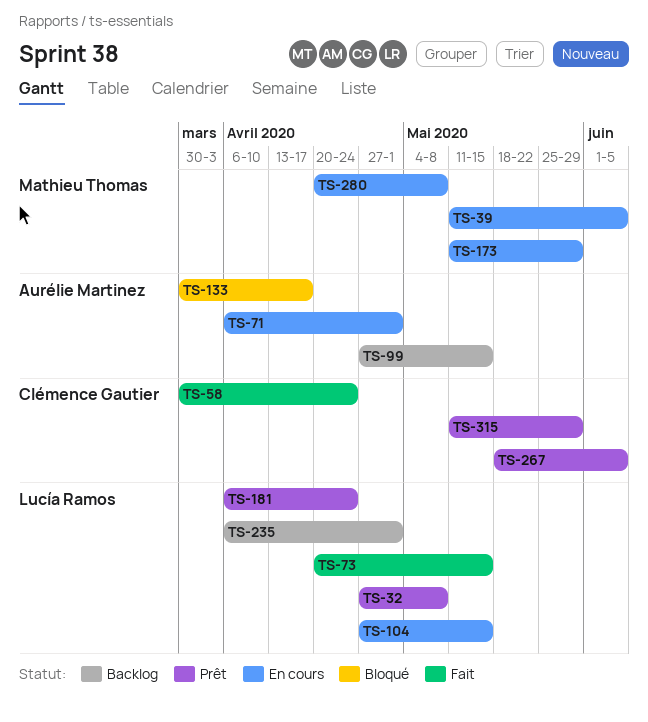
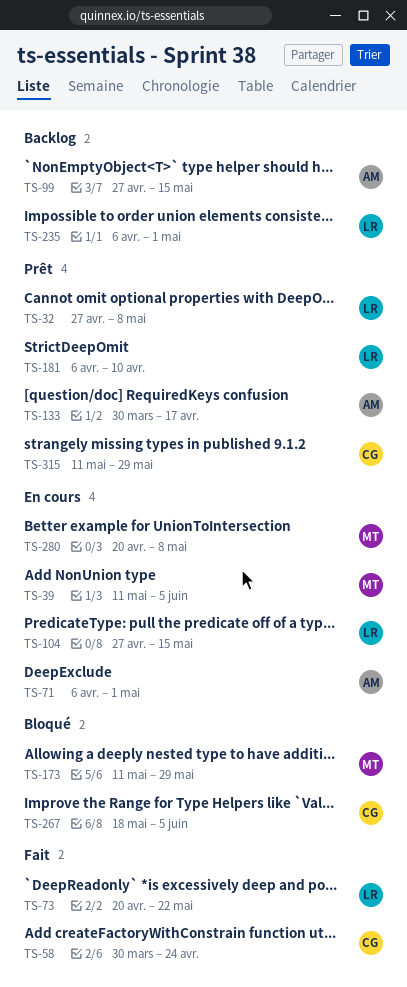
TS-73, due: May 15 -> May 22
TS-133, status: Bloqué -> Prêt
TS-173, status: En cours -> Bloqué
TS-181, due: Apr 24 -> Apr 10
TS-267, status: Prêt -> Bloqué

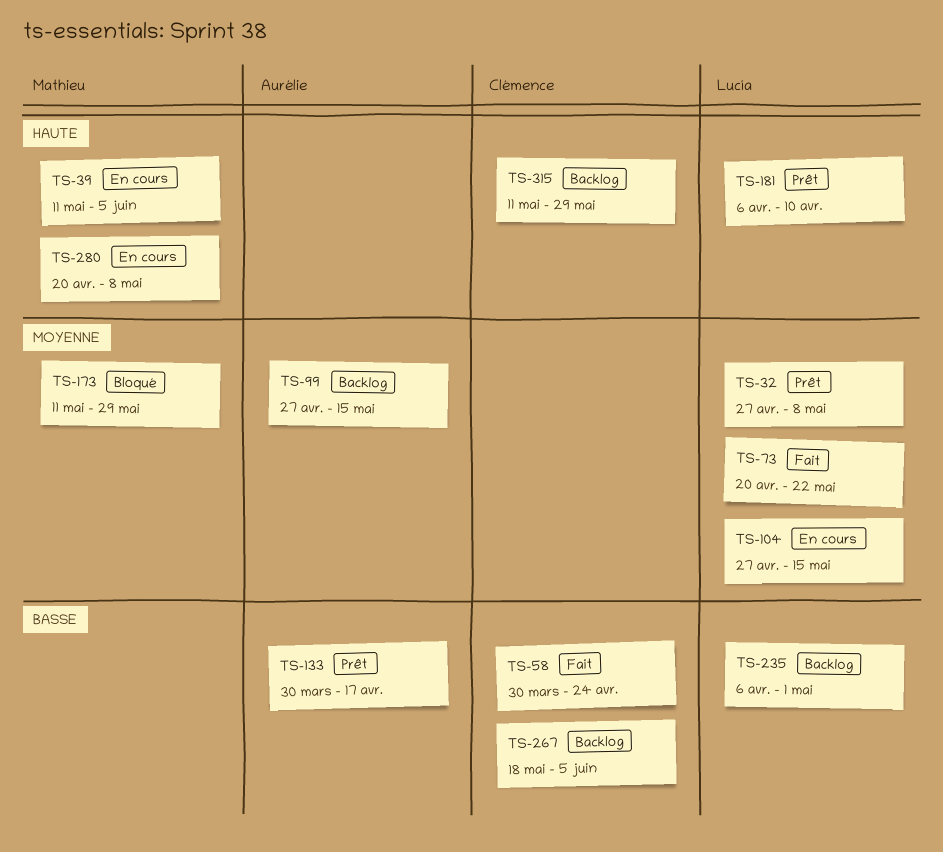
TS-71: present -> none
TS-267, status: Bloqué -> Backlog
TS-315, status: Prêt -> Backlog

